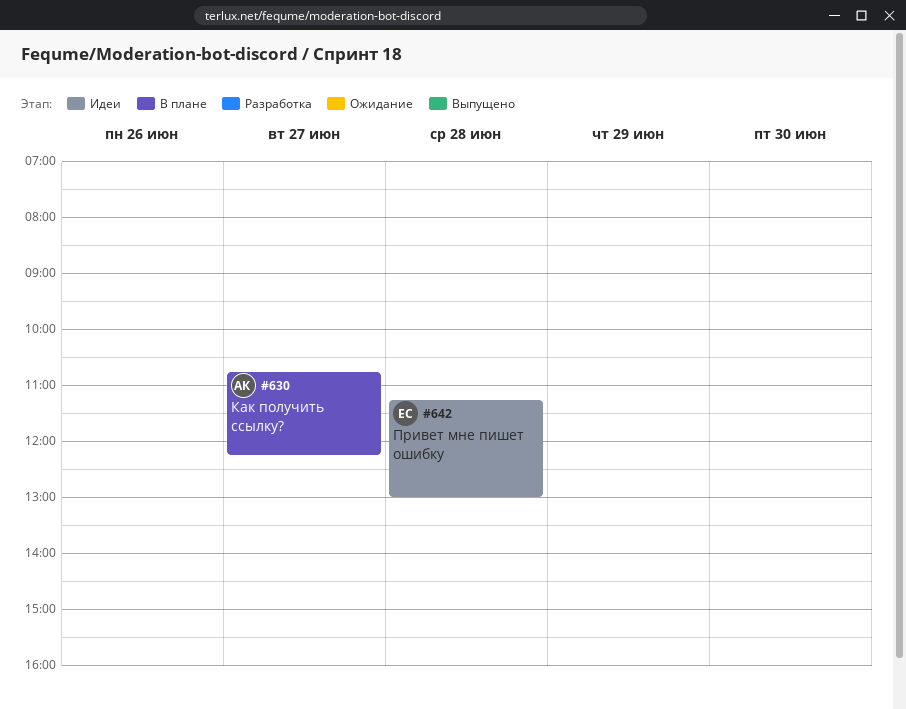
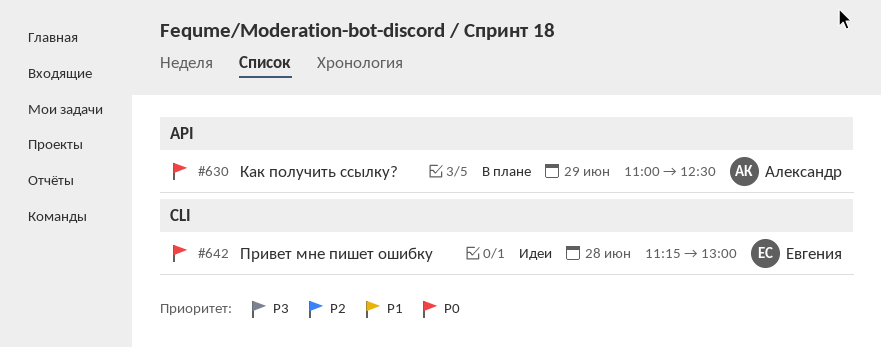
#630, day: Jun 27 -> Jun 29
#630, begins: 10:45 -> 11:00
#630, ends: 12:15 -> 12:30

